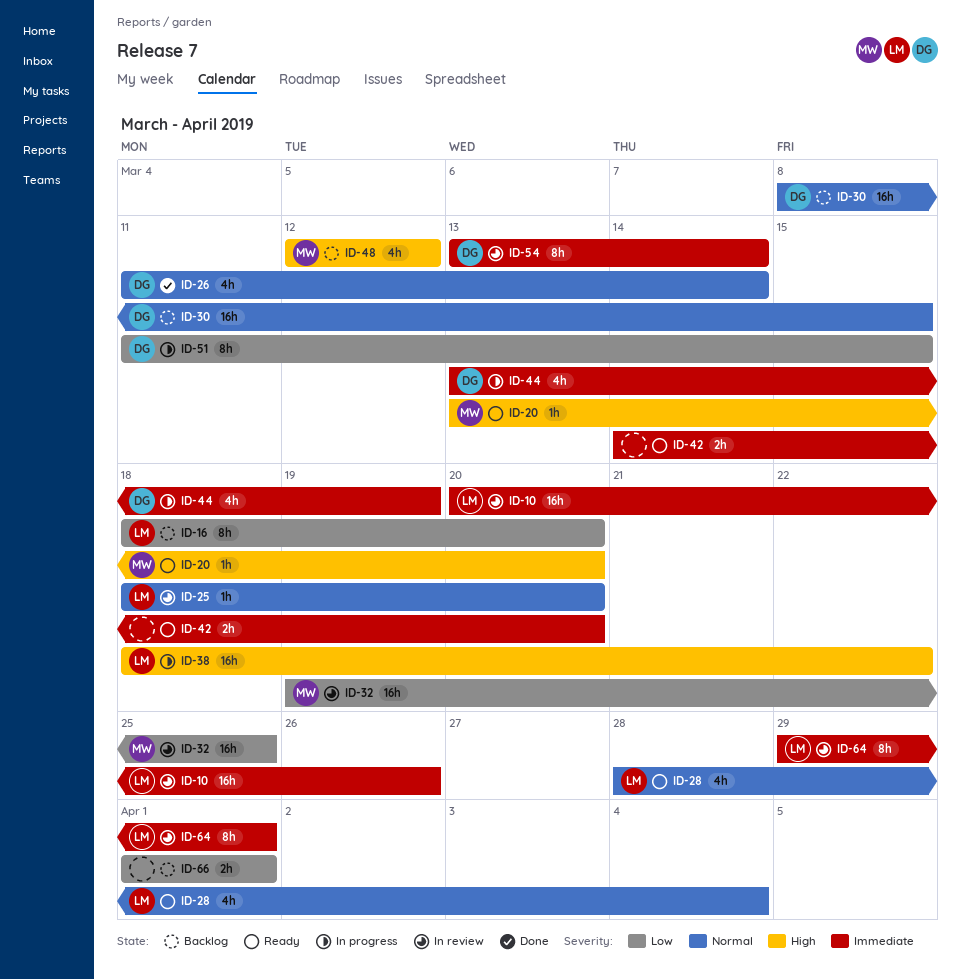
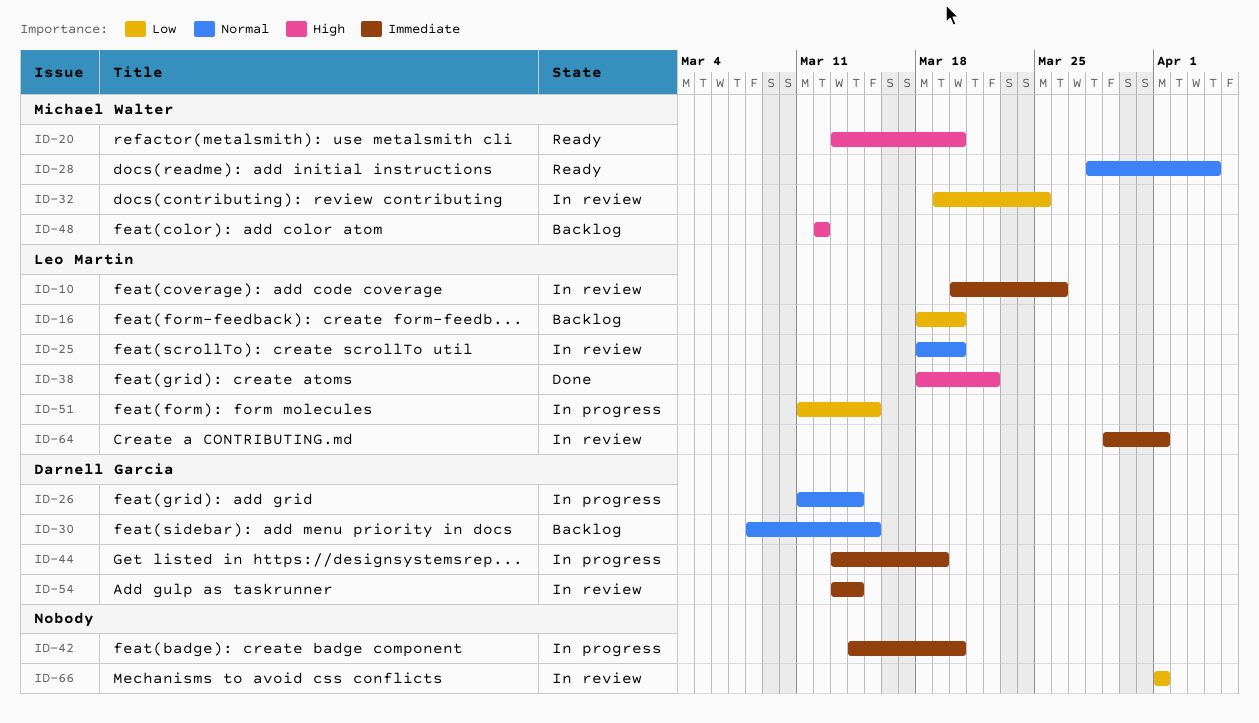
ID-26, status: Done -> In progress
ID-28, owner: Leo Martin -> Michael Walter
ID-38, status: In progress -> Done
ID-42, status: Ready -> In progress
ID-51, owner: Darnell Garcia -> Leo Martin
ID-66, status: Backlog -> In review

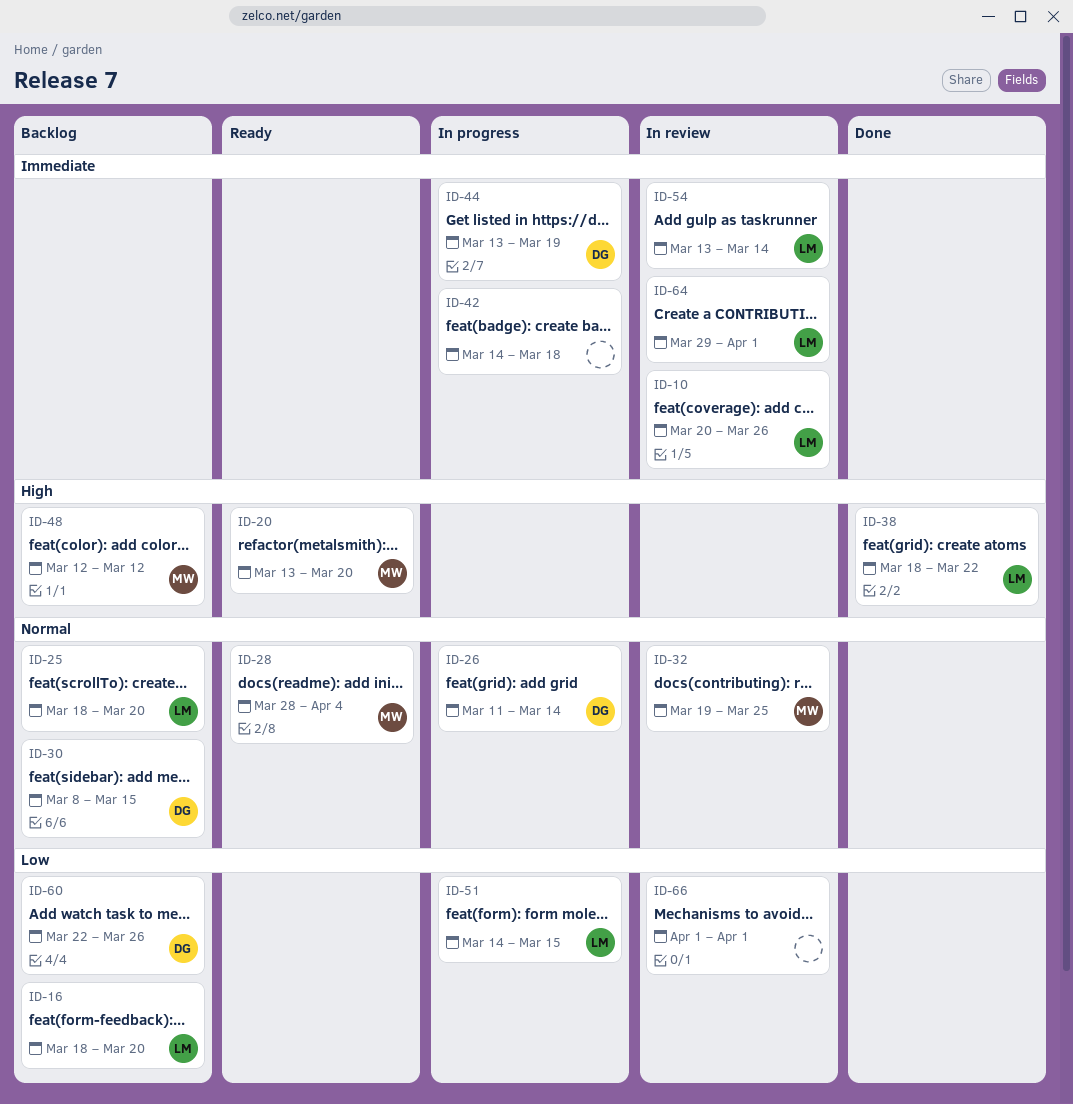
ID-25, status: In review -> Backlog
ID-32, priority: Low -> Normal
ID-42, due: Mar 20 -> Mar 18
ID-51, start: Mar 11 -> Mar 14
ID-54, owner: Darnell Garcia -> Leo Martin
ID-60: none -> present

